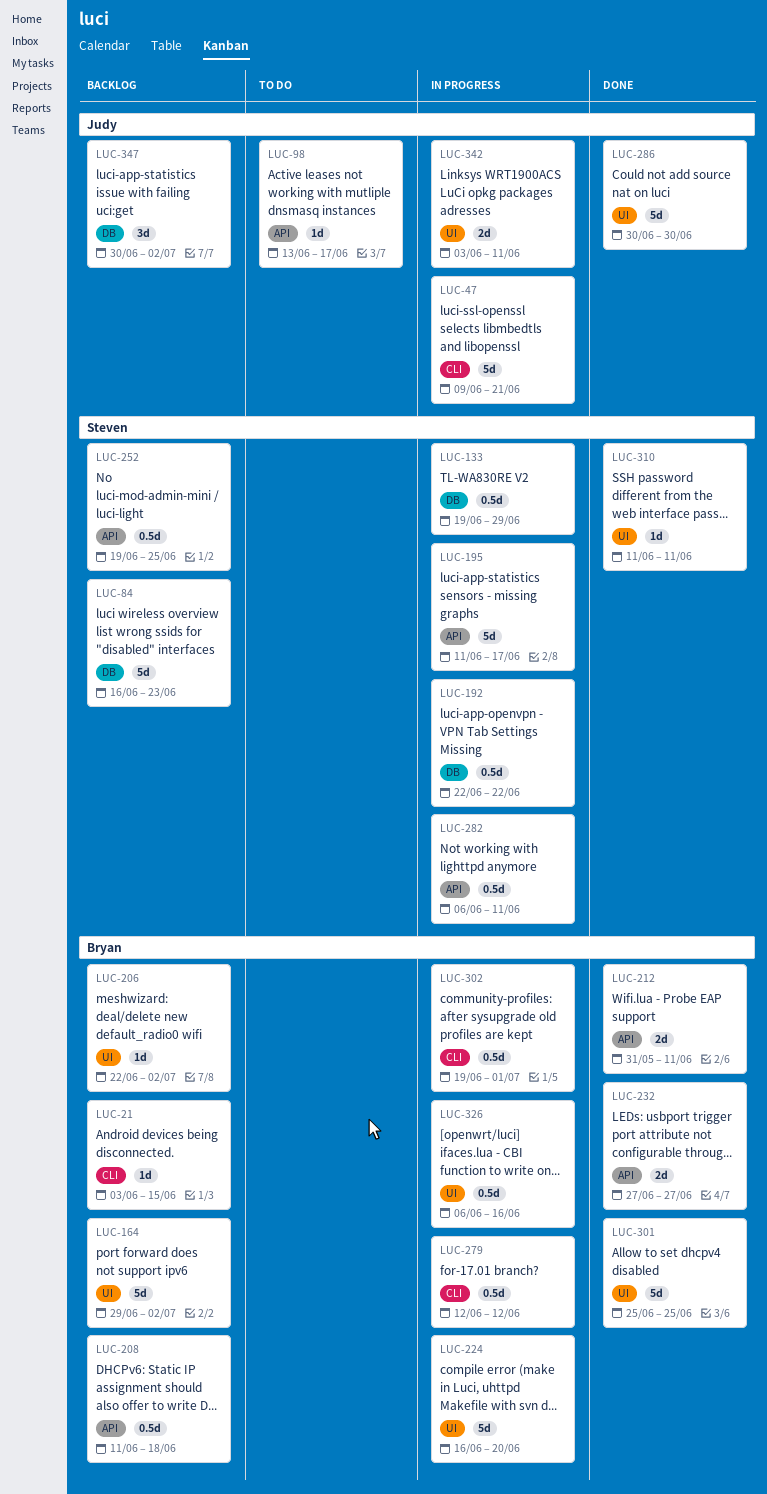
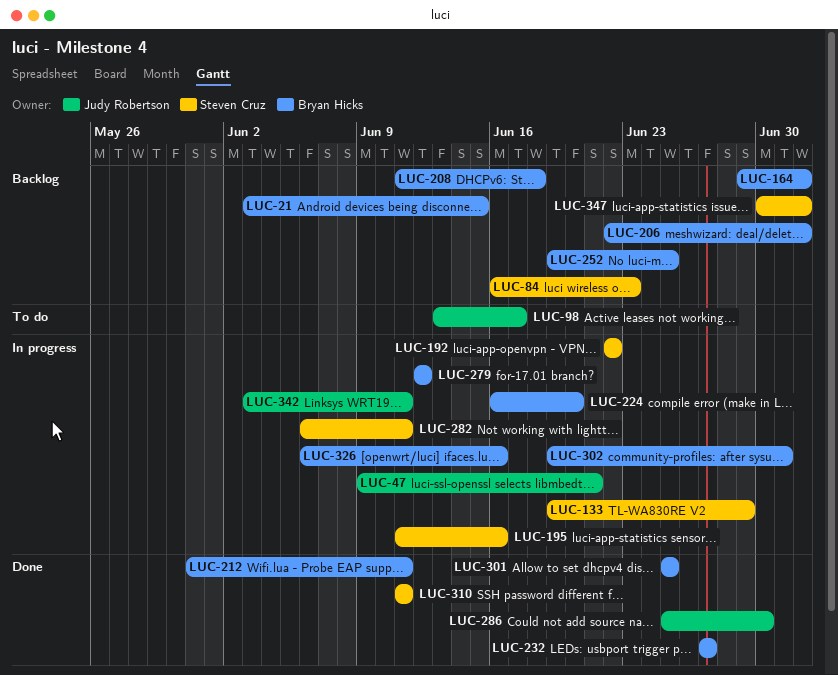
LUC-195, due: Jun 17 -> Jun 16
LUC-252, owner: Steven Cruz -> Bryan Hicks
LUC-286, start: Jun 30 -> Jun 25
LUC-347, owner: Judy Robertson -> Steven Cruz

